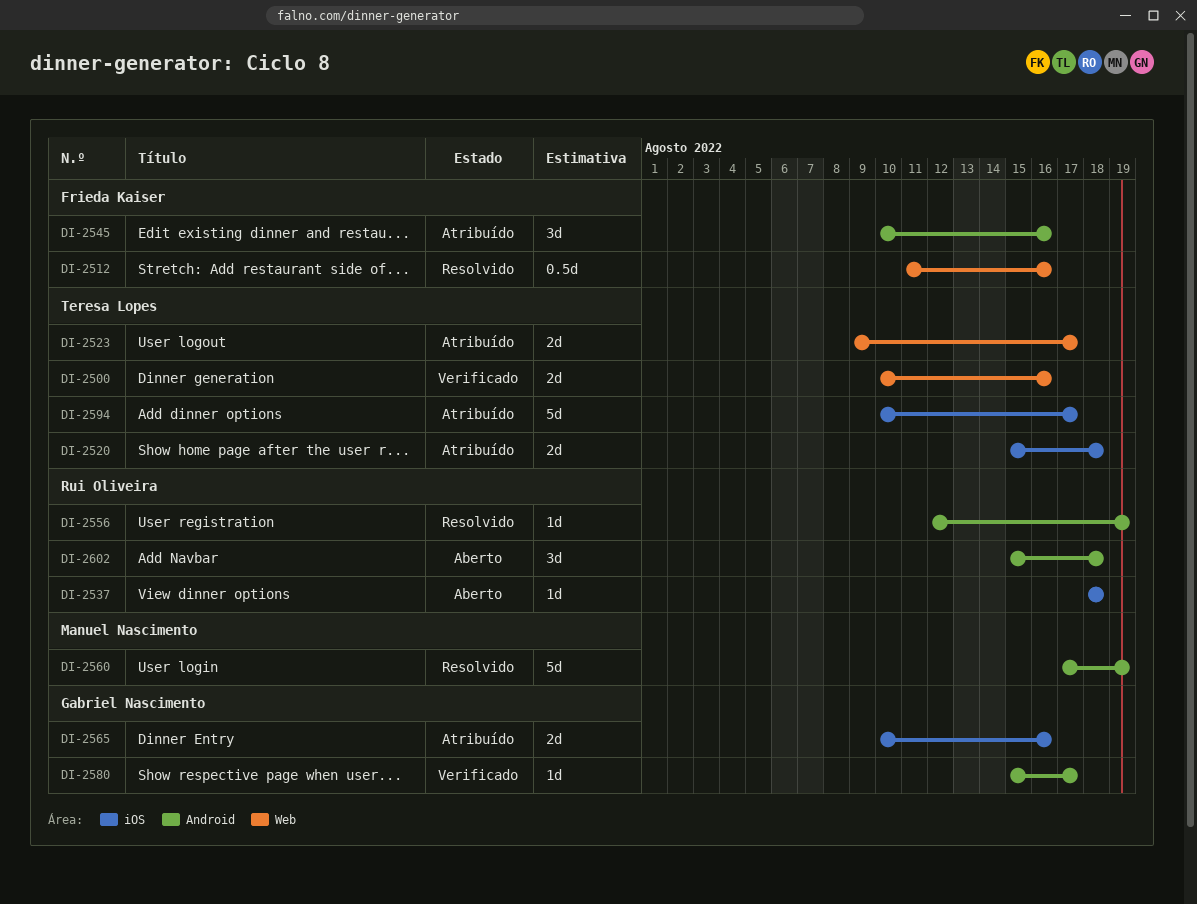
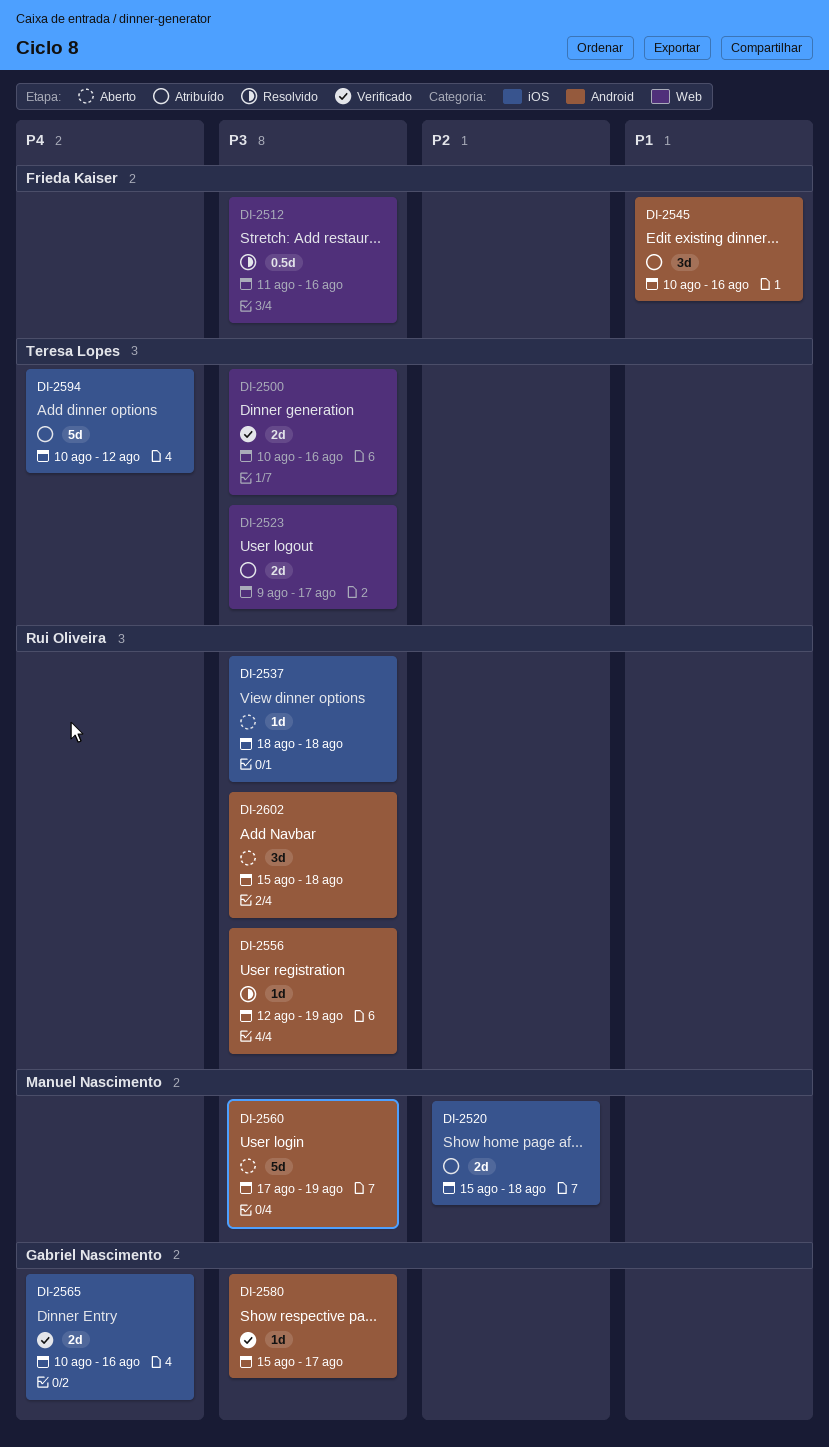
DI-2520, owner: Teresa Lopes -> Manuel Nascimento
DI-2560, status: Resolvido -> Aberto
DI-2565, status: Atribuído -> Verificado
DI-2594, due: Aug 17 -> Aug 12

